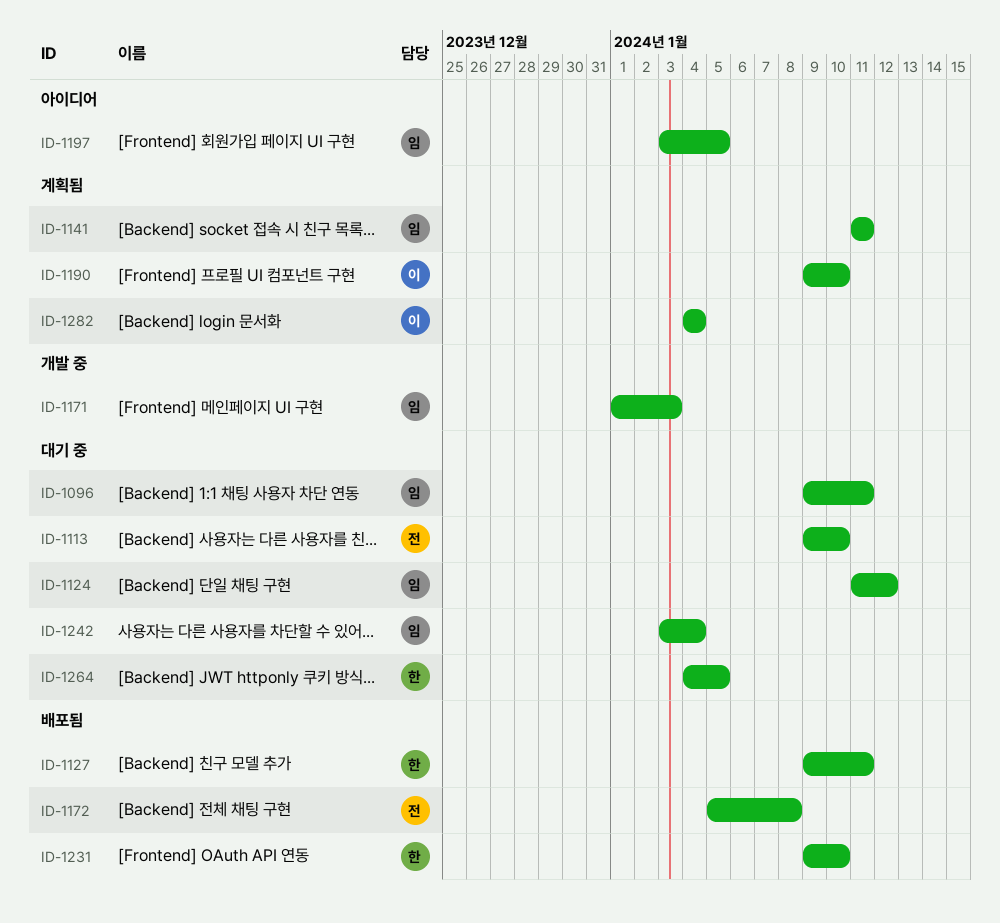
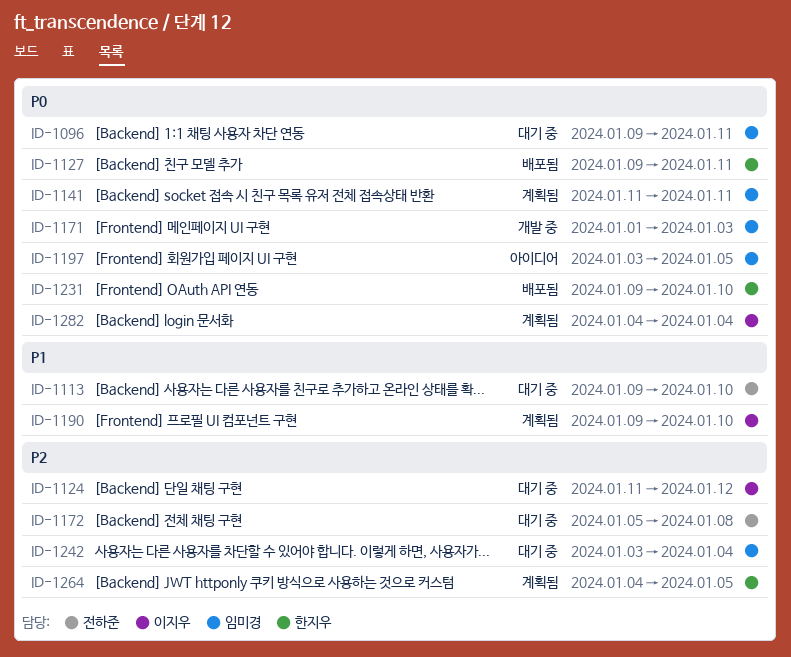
ID-1124, owner: 임미경 -> 이지우
ID-1172, status: 배포됨 -> 대기 중
ID-1264, status: 대기 중 -> 계획됨

